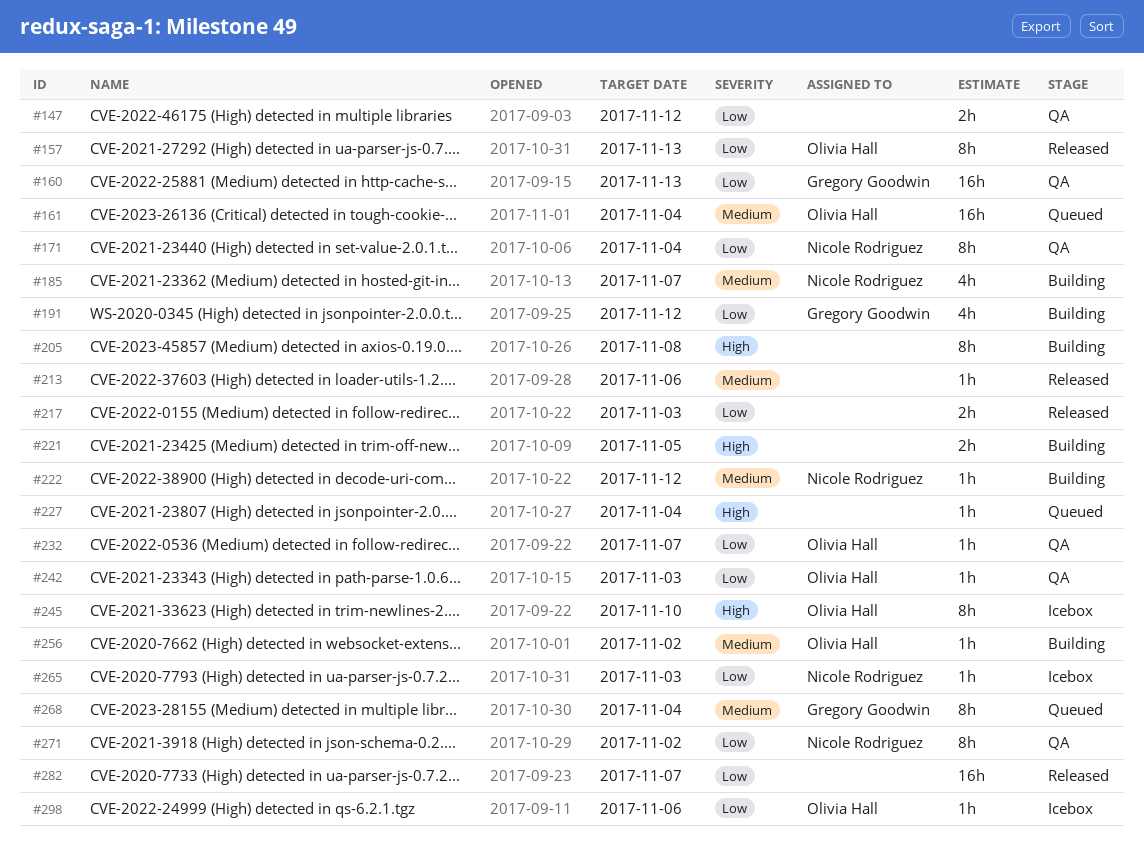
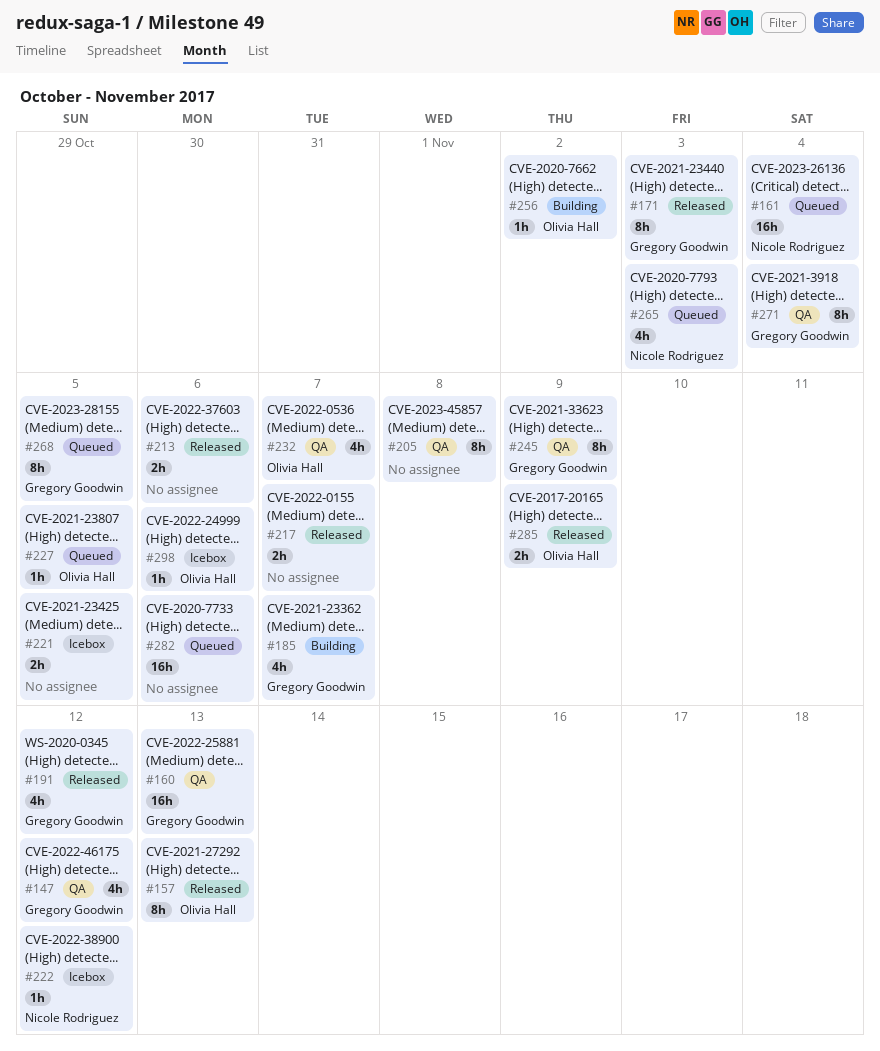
#147, owner: none -> Gregory Goodwin
#147, estimate: 2h -> 4h
#161, owner: Olivia Hall -> Nicole Rodriguez
#171, status: QA -> Released
#171, owner: Nicole Rodriguez -> Gregory Goodwin
#171, due: Nov 4 -> Nov 3
#185, owner: Nicole Rodriguez -> Gregory Goodwin
#191, status: Building -> Released
#205, status: Building -> QA
#213, estimate: 1h -> 2h
#217, due: Nov 3 -> Nov 7
#221, status: Building -> Icebox
#222, status: Building -> Icebox
#227, owner: none -> Olivia Hall
#227, due: Nov 4 -> Nov 5
#232, estimate: 1h -> 4h
#242: present -> none
#245, status: Icebox -> QA
#245, owner: Olivia Hall -> Gregory Goodwin
#245, due: Nov 10 -> Nov 9
#265, status: Icebox -> Queued
#265, estimate: 1h -> 4h
#268, due: Nov 4 -> Nov 5
#271, owner: Nicole Rodriguez -> Gregory Goodwin
#271, due: Nov 2 -> Nov 4
#282, status: Released -> Queued
#282, due: Nov 7 -> Nov 6
#285: none -> present

